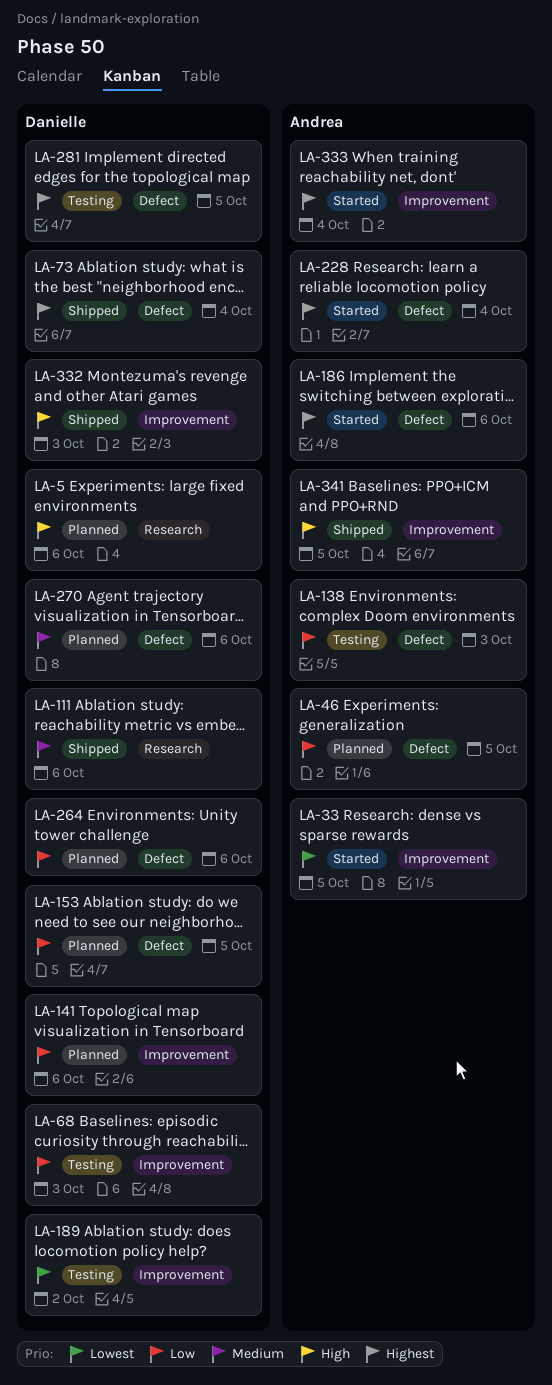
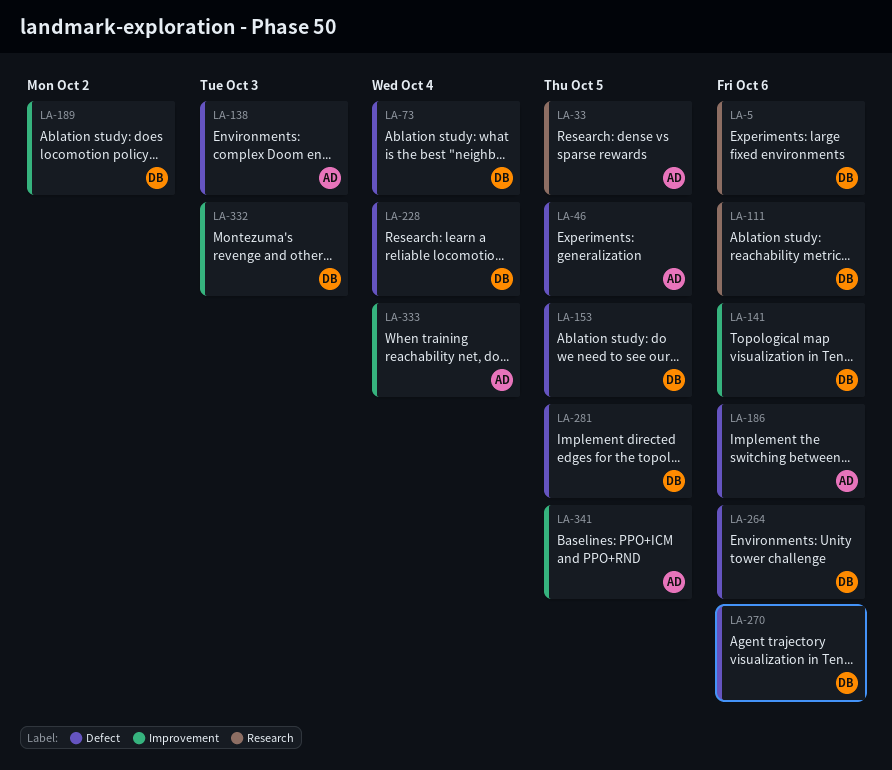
LA-33, label: Improvement -> Research
LA-68: present -> none
LA-228, owner: Andrea -> Danielle

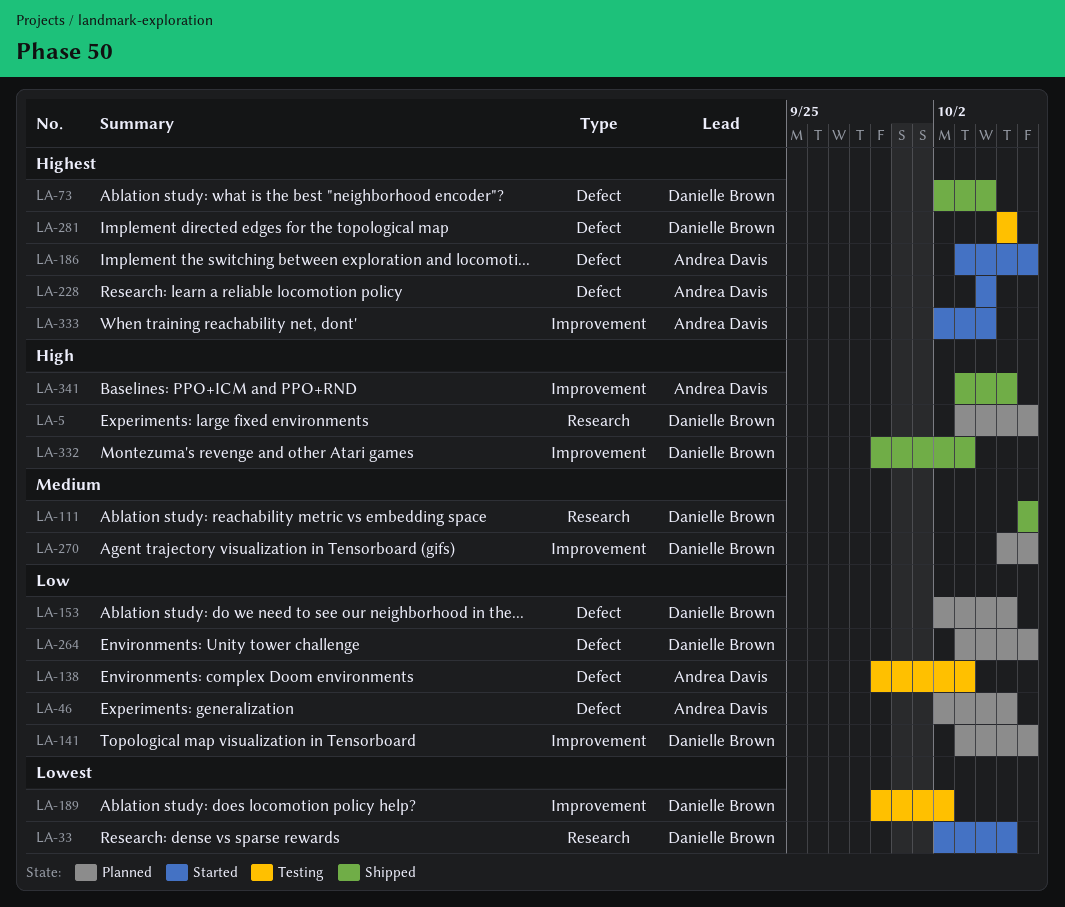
LA-33, owner: Andrea Davis -> Danielle Brown
LA-228, owner: Danielle Brown -> Andrea Davis
LA-270, label: Defect -> Improvement

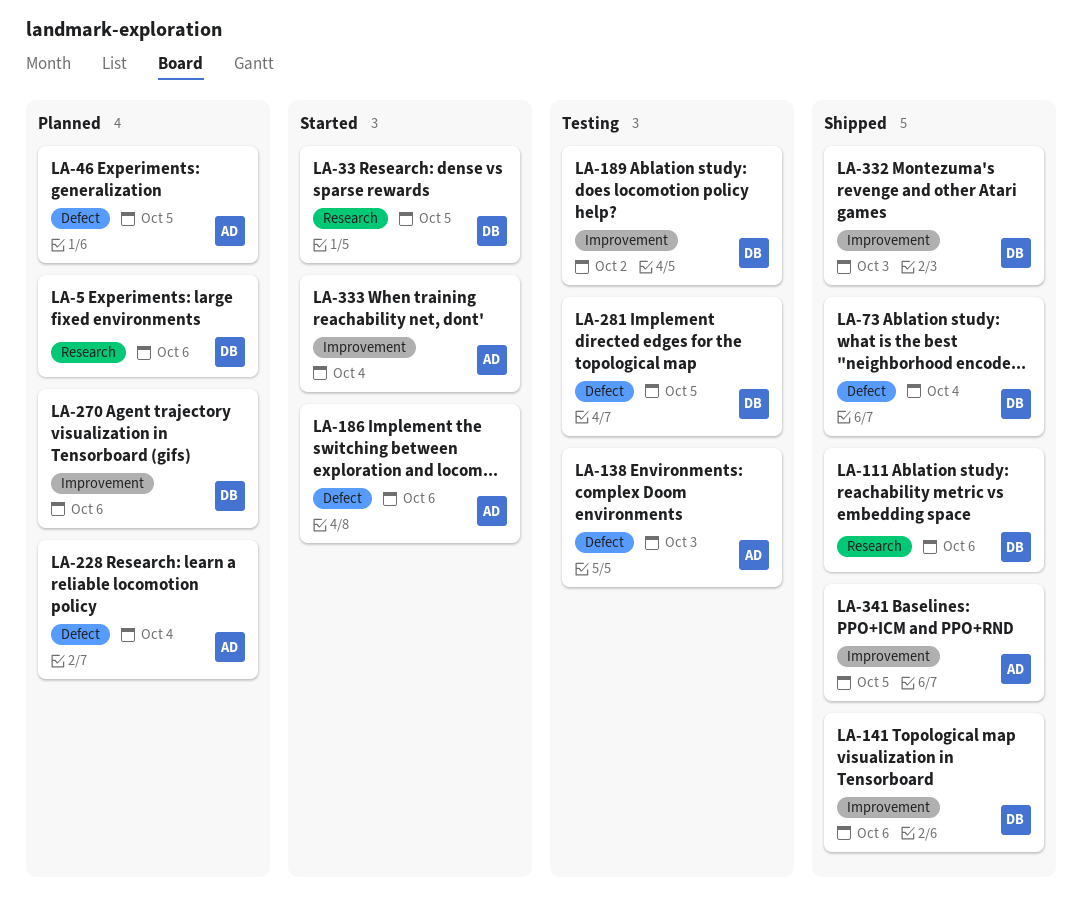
LA-141, status: Planned -> Shipped
LA-153: present -> none
LA-228, status: Started -> Planned
LA-264: present -> none

